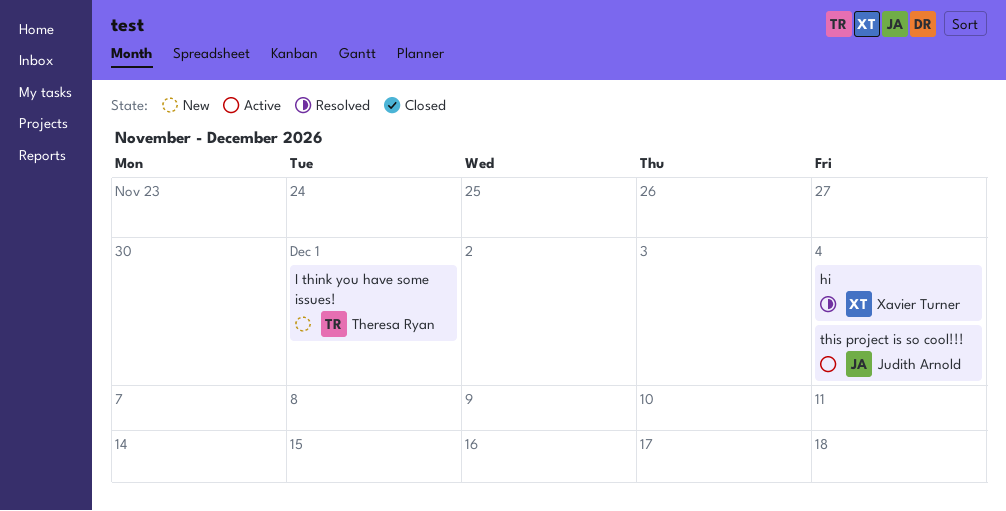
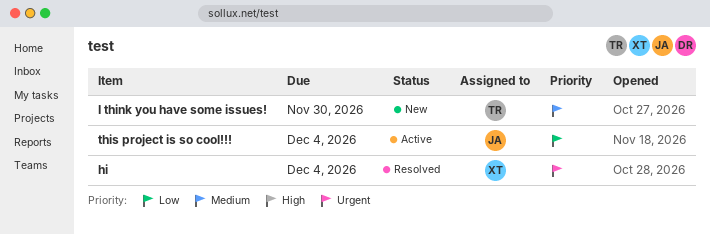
I think you have some issues!, due: Dec 1 -> Nov 30

